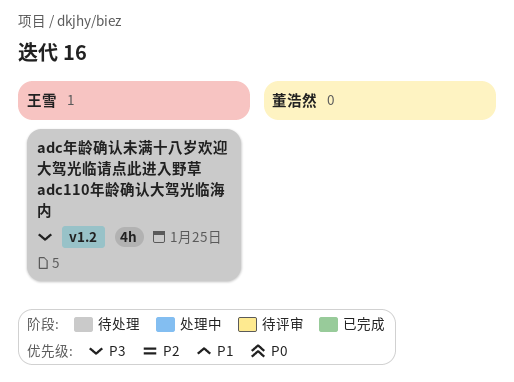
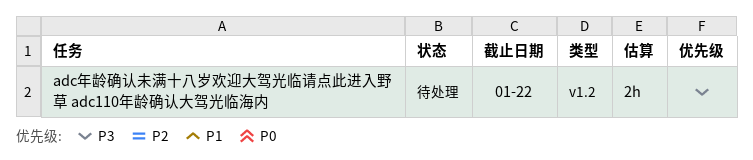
adc年龄确认未满十八岁欢迎大驾光临请点此进入野草 adc110年龄确认大驾光临海内, estimate: 4h -> 2h
adc年龄确认未满十八岁欢迎大驾光临请点此进入野草 adc110年龄确认大驾光临海内, due: Jan 25 -> Jan 22

